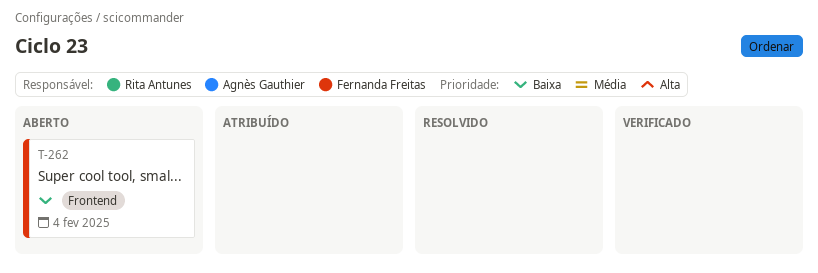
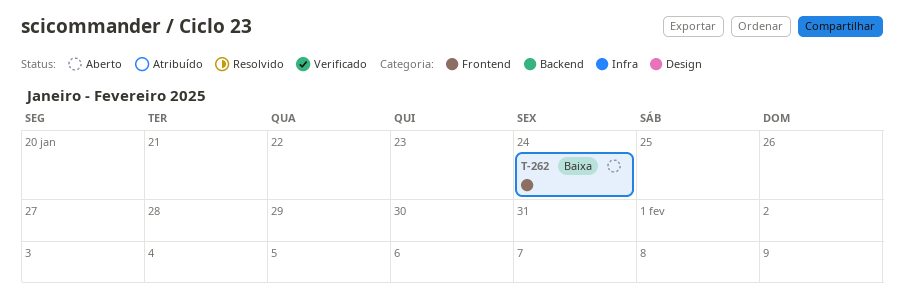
T-262, due: Feb 4 -> Jan 24

